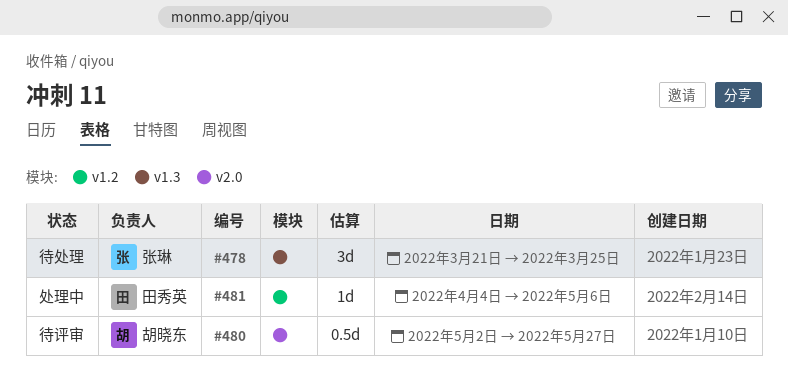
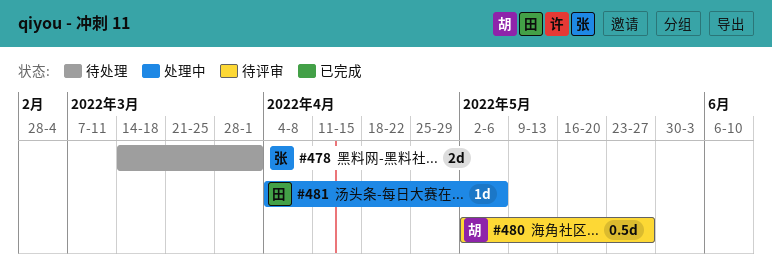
#478, estimate: 3d -> 2d
#478, start: Mar 21 -> Mar 14
#478, due: Mar 25 -> Apr 1

